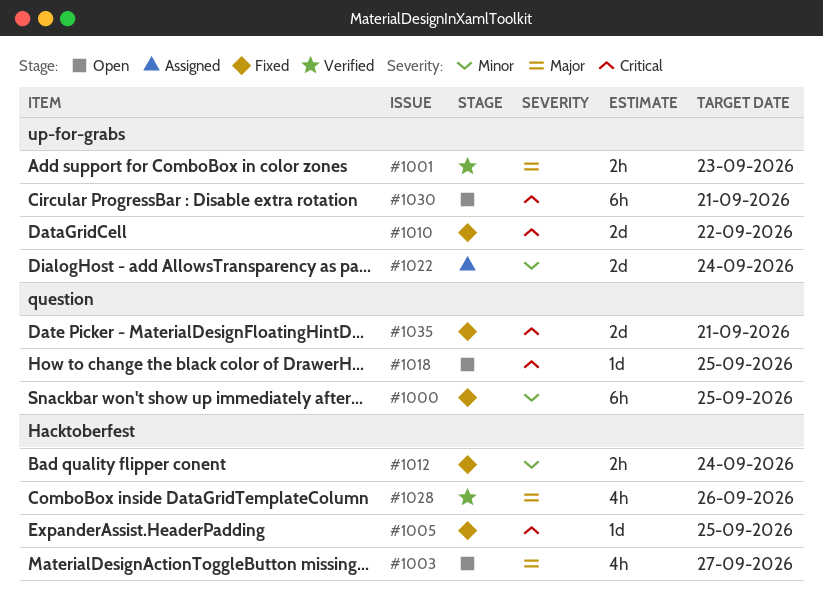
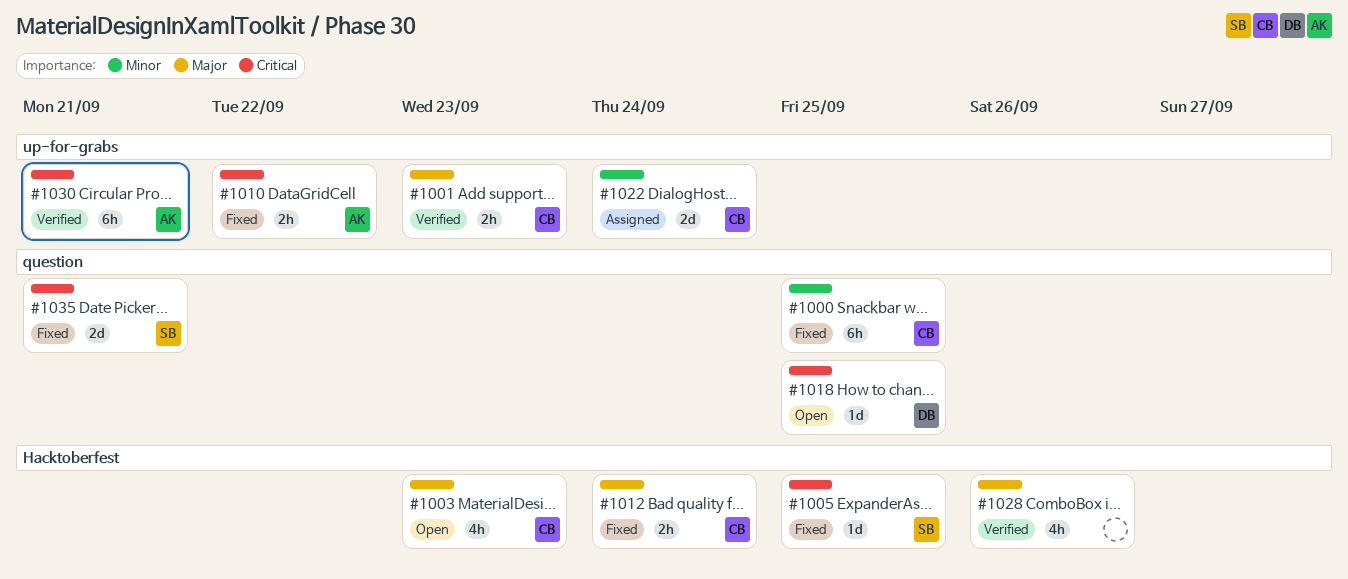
#1003, due: Sep 27 -> Sep 23
#1010, estimate: 2d -> 2h
#1012, priority: Minor -> Major
#1030, status: Open -> Verified

